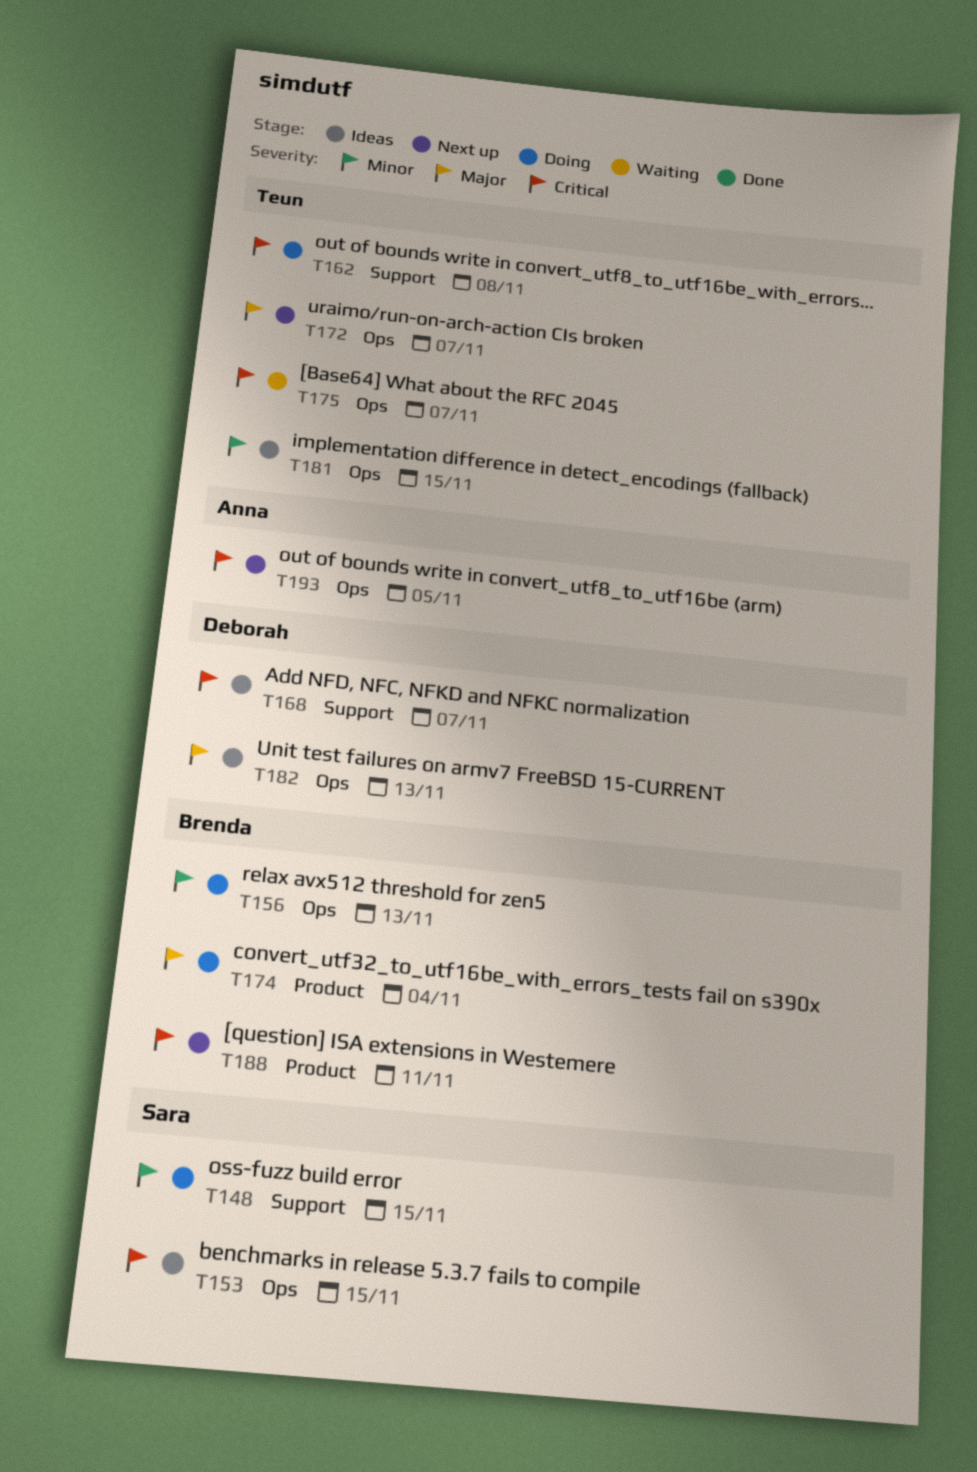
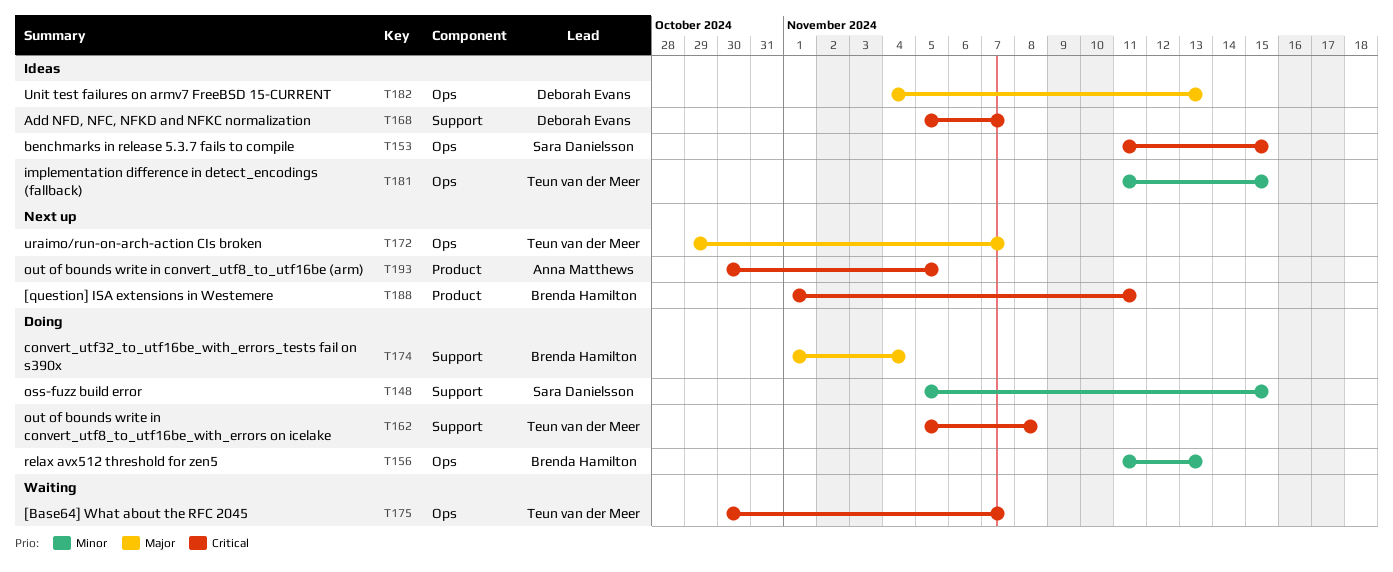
T174, label: Product -> Support
T193, label: Ops -> Product

